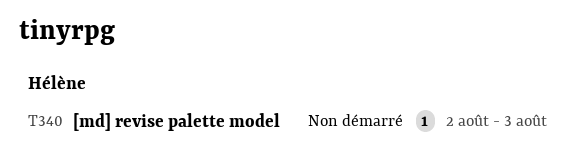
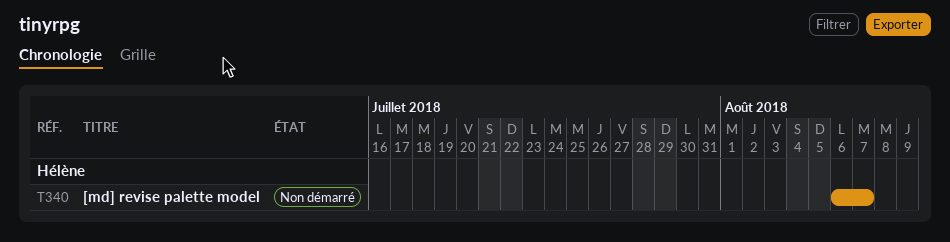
T340, start: Aug 2 -> Aug 6
T340, due: Aug 3 -> Aug 7

